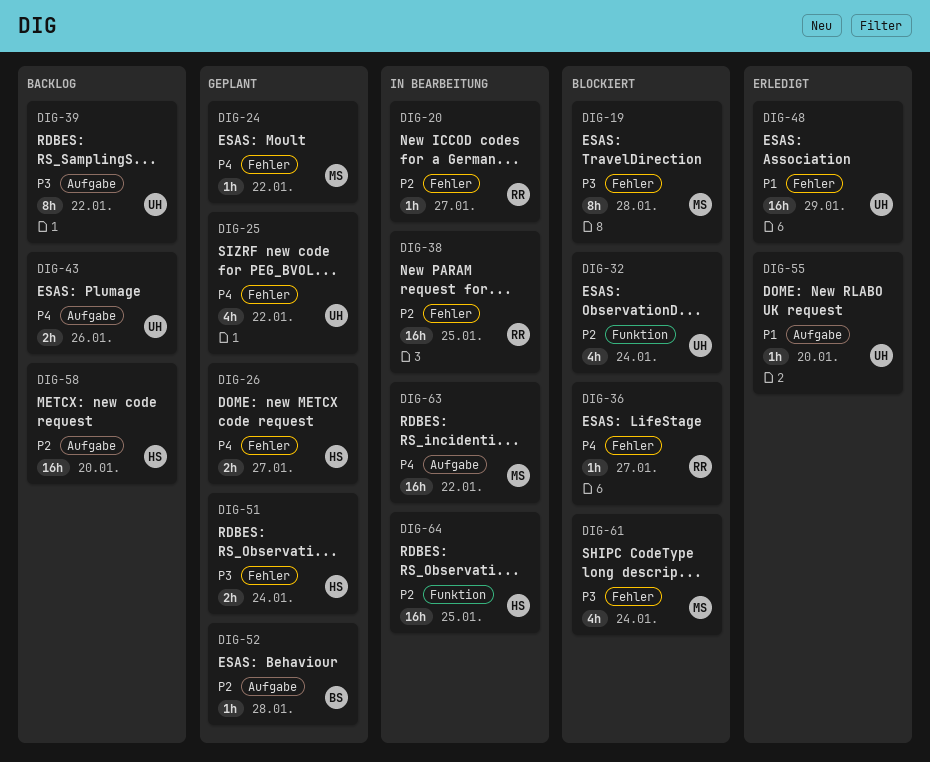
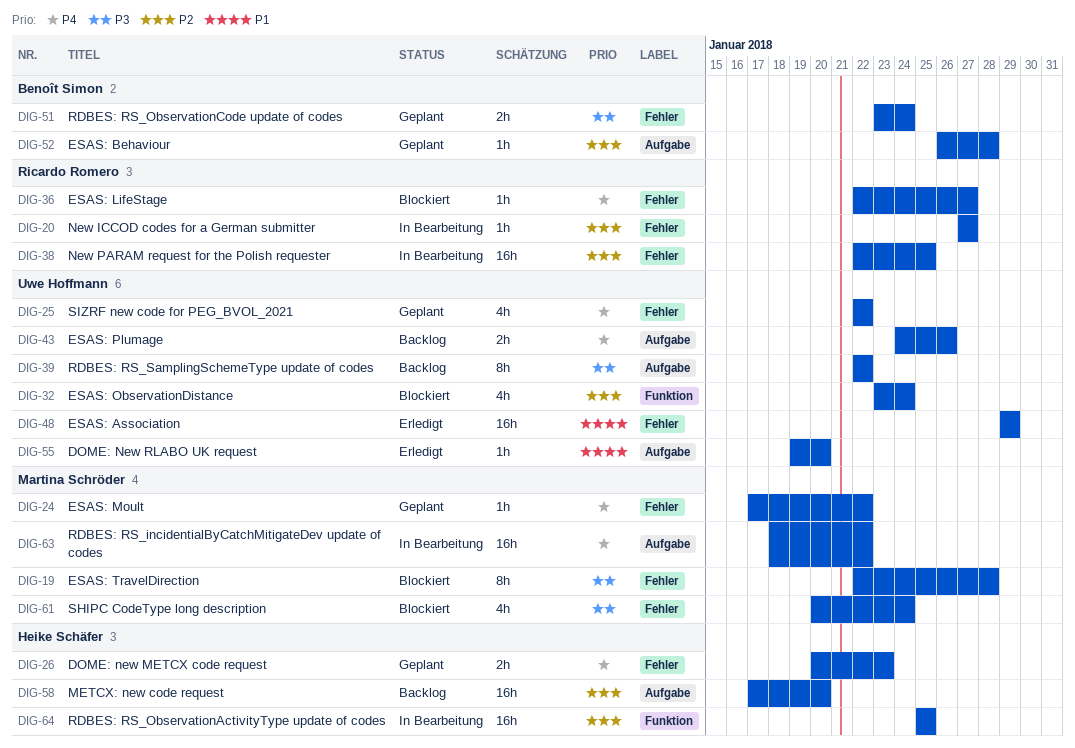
DIG-26, due: Jan 27 -> Jan 23
DIG-51, owner: Heike Schäfer -> Benoît Simon

